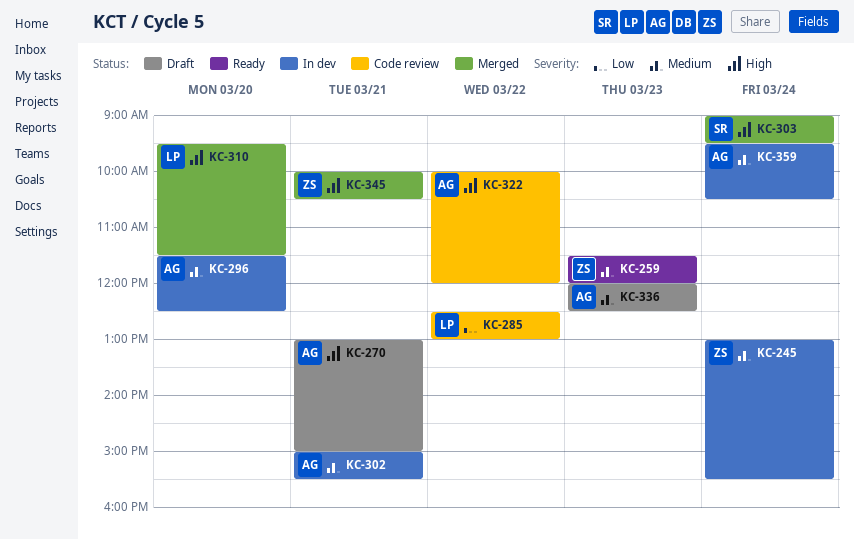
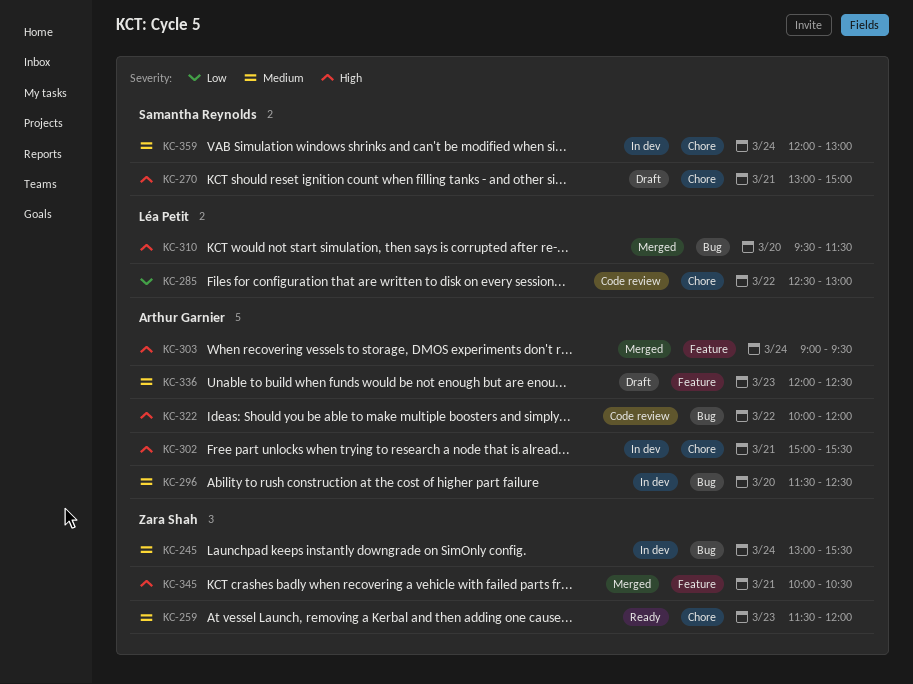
KC-270, owner: Arthur Garnier -> Samantha Reynolds
KC-302, priority: Medium -> High
KC-303, owner: Samantha Reynolds -> Arthur Garnier
KC-359, owner: Arthur Garnier -> Samantha Reynolds
KC-359, begins: 09:30 -> 12:00
KC-359, ends: 10:30 -> 13:00

